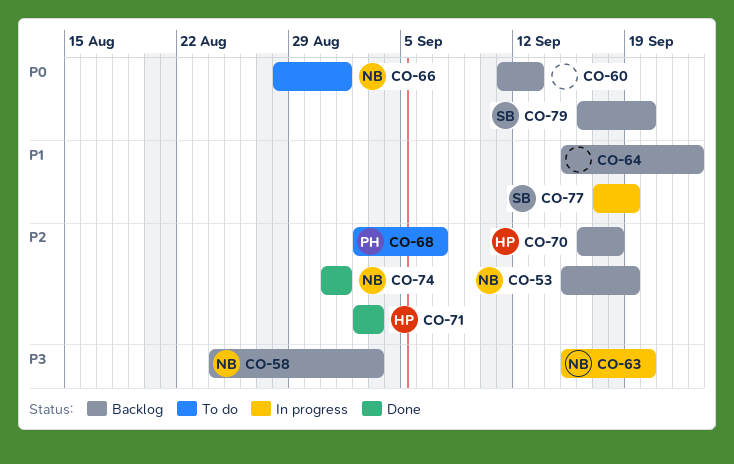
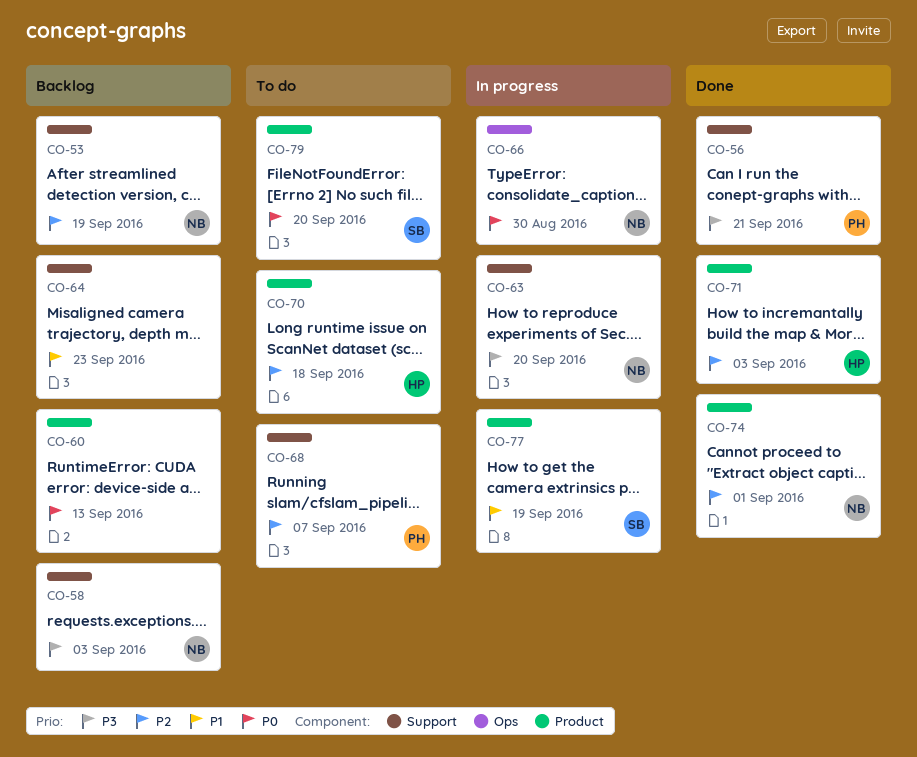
CO-56: none -> present
CO-66, status: To do -> In progress
CO-66, due: Sep 1 -> Aug 30
CO-70, status: Backlog -> To do
CO-79, status: Backlog -> To do

